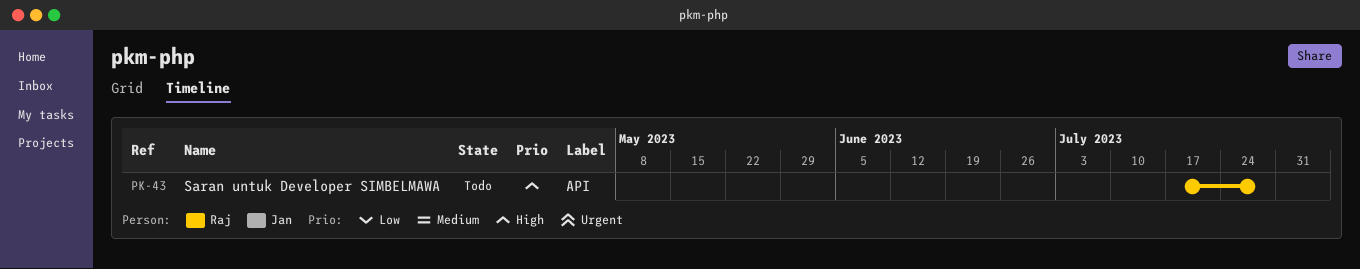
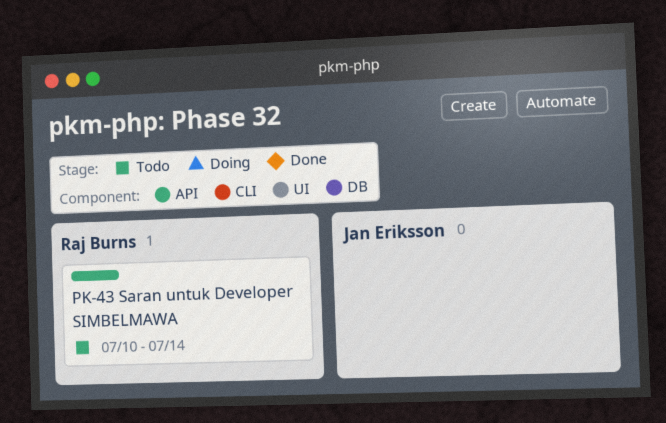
PK-43, start: Jul 17 -> Jul 10
PK-43, due: Jul 28 -> Jul 14

